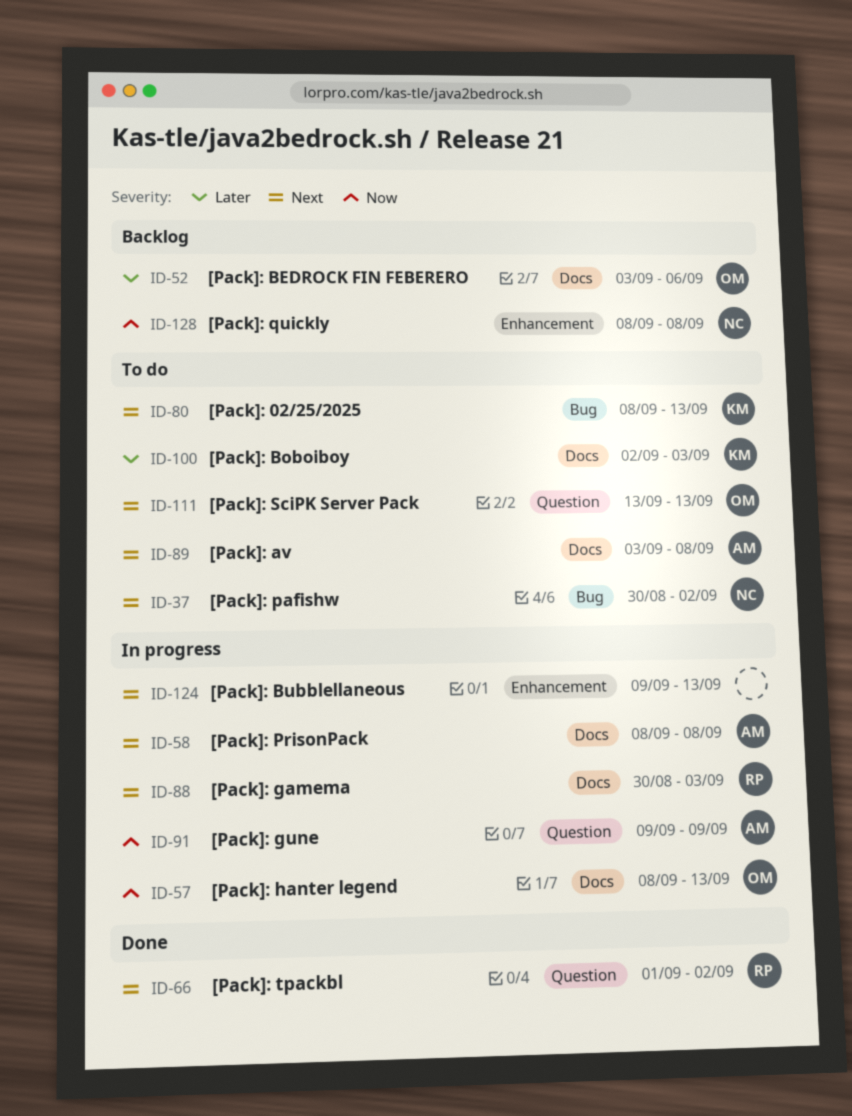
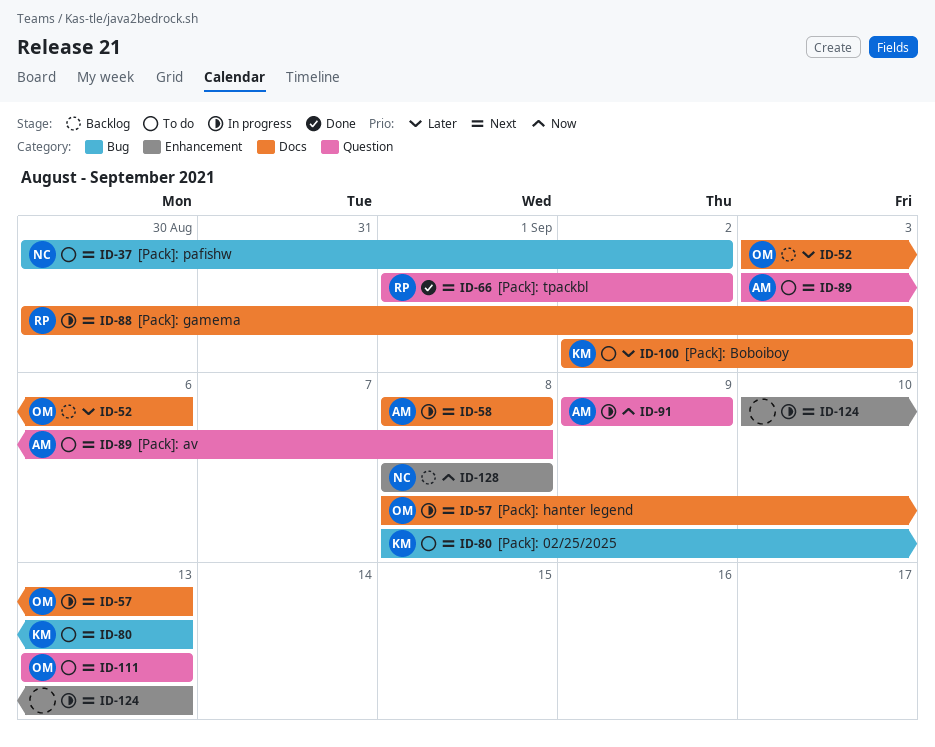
ID-57, priority: Now -> Next
ID-89, label: Docs -> Question
ID-124, start: Sep 9 -> Sep 10

